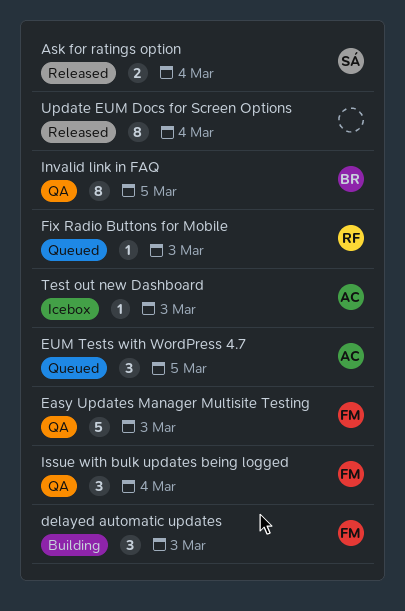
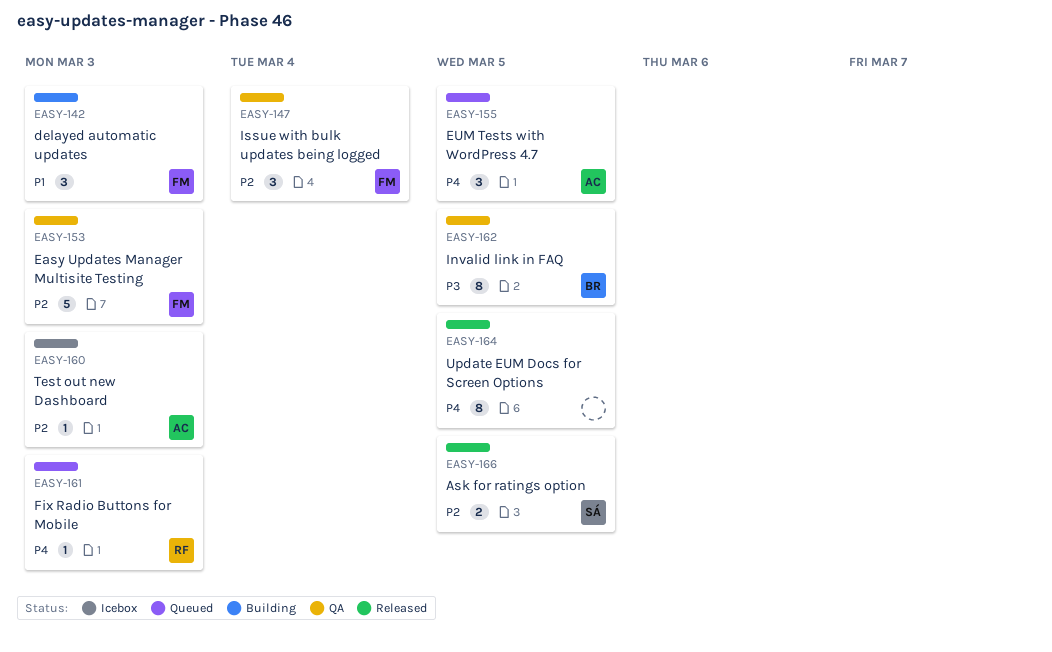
Ask for ratings option, due: Mar 4 -> Mar 5
Update EUM Docs for Screen Options, due: Mar 4 -> Mar 5

